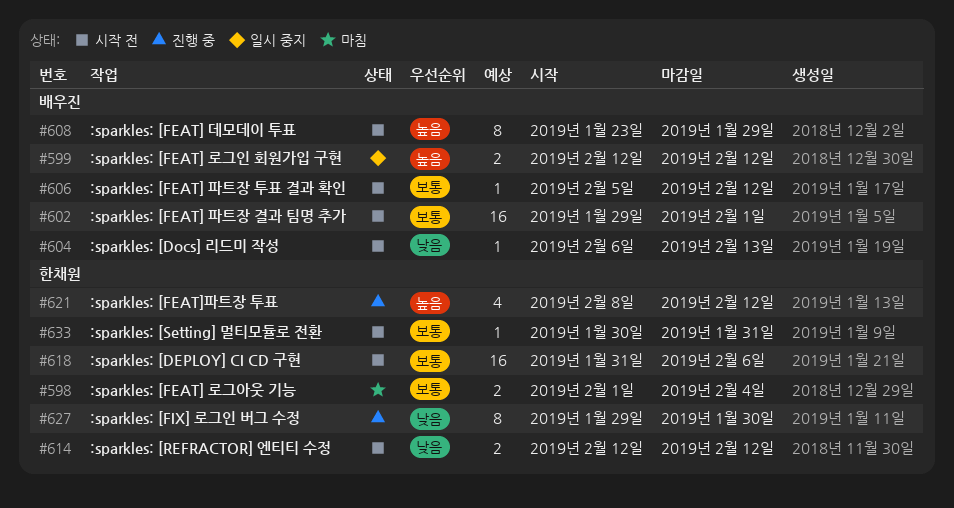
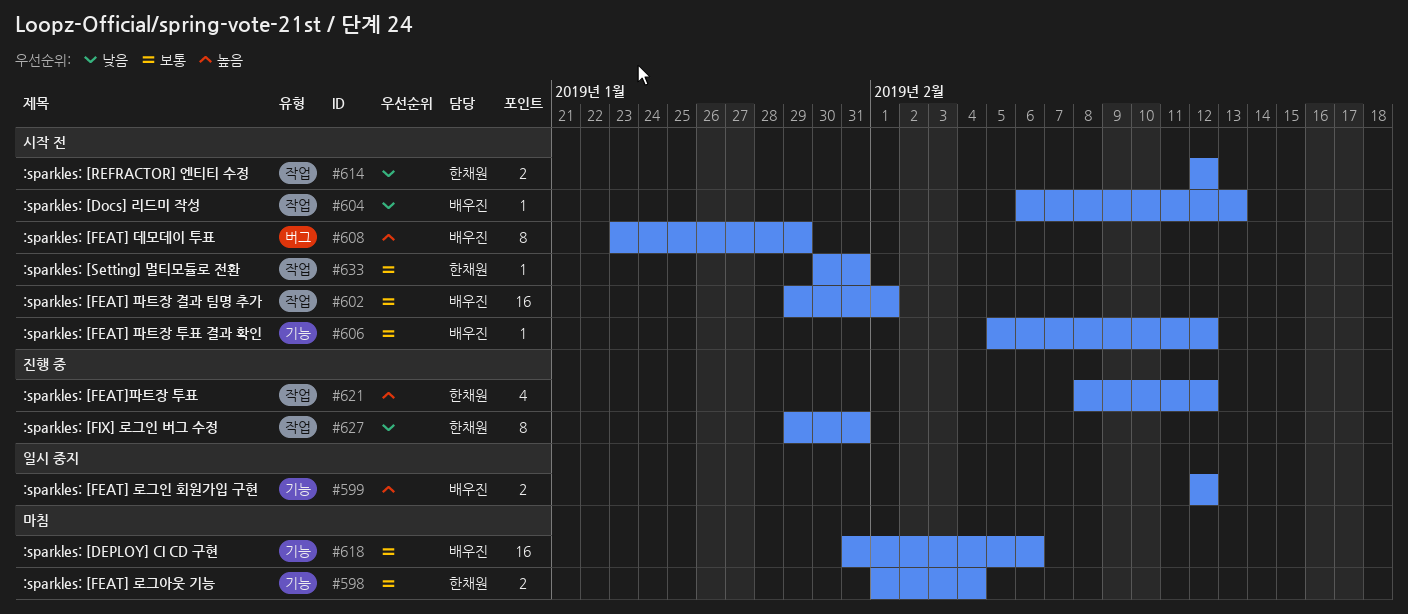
#618, status: 시작 전 -> 마침
#618, owner: 한채원 -> 배우진
#627, due: Jan 30 -> Jan 31

